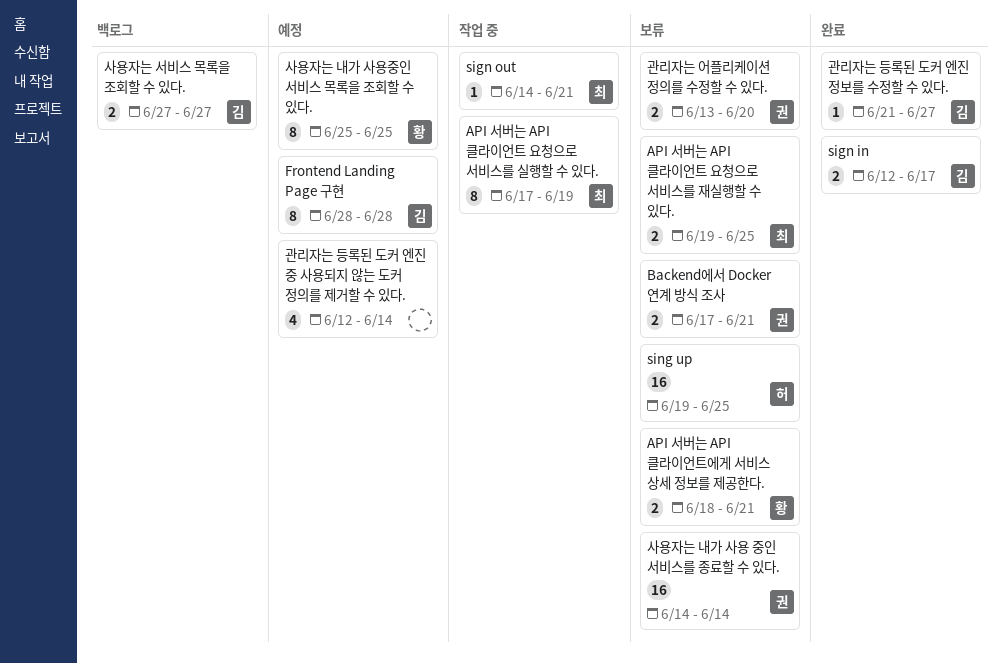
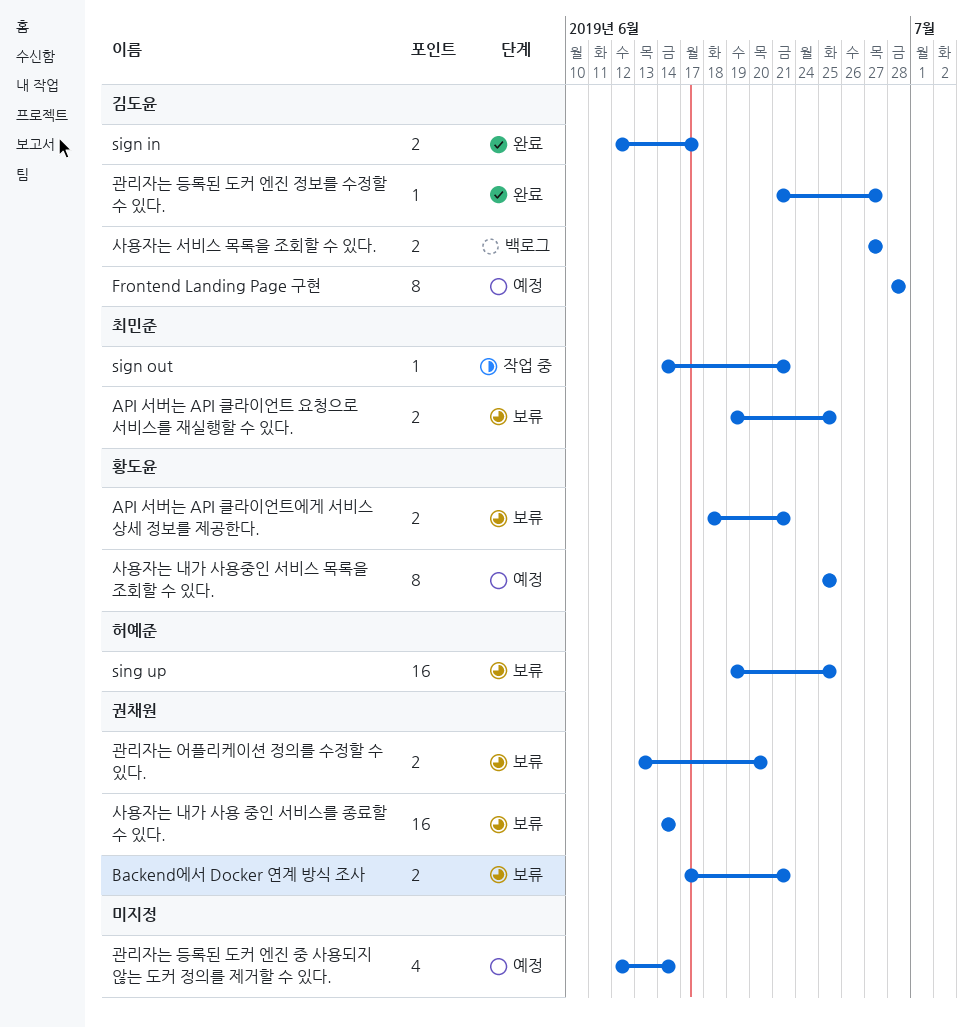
API 서버는 API 클라이언트 요청으로 서비스를 실행할 수 있다.: present -> none

